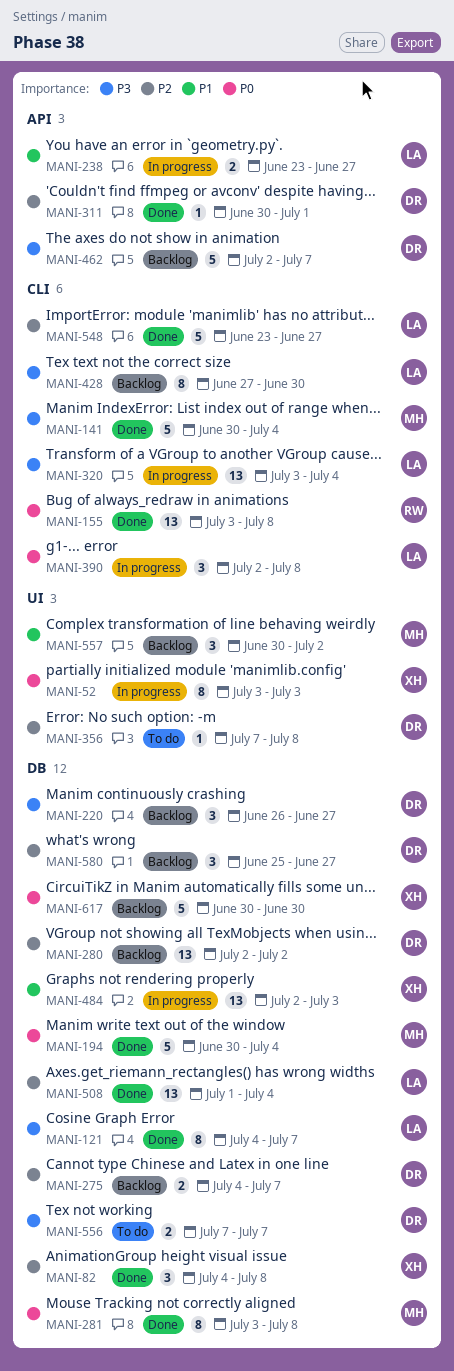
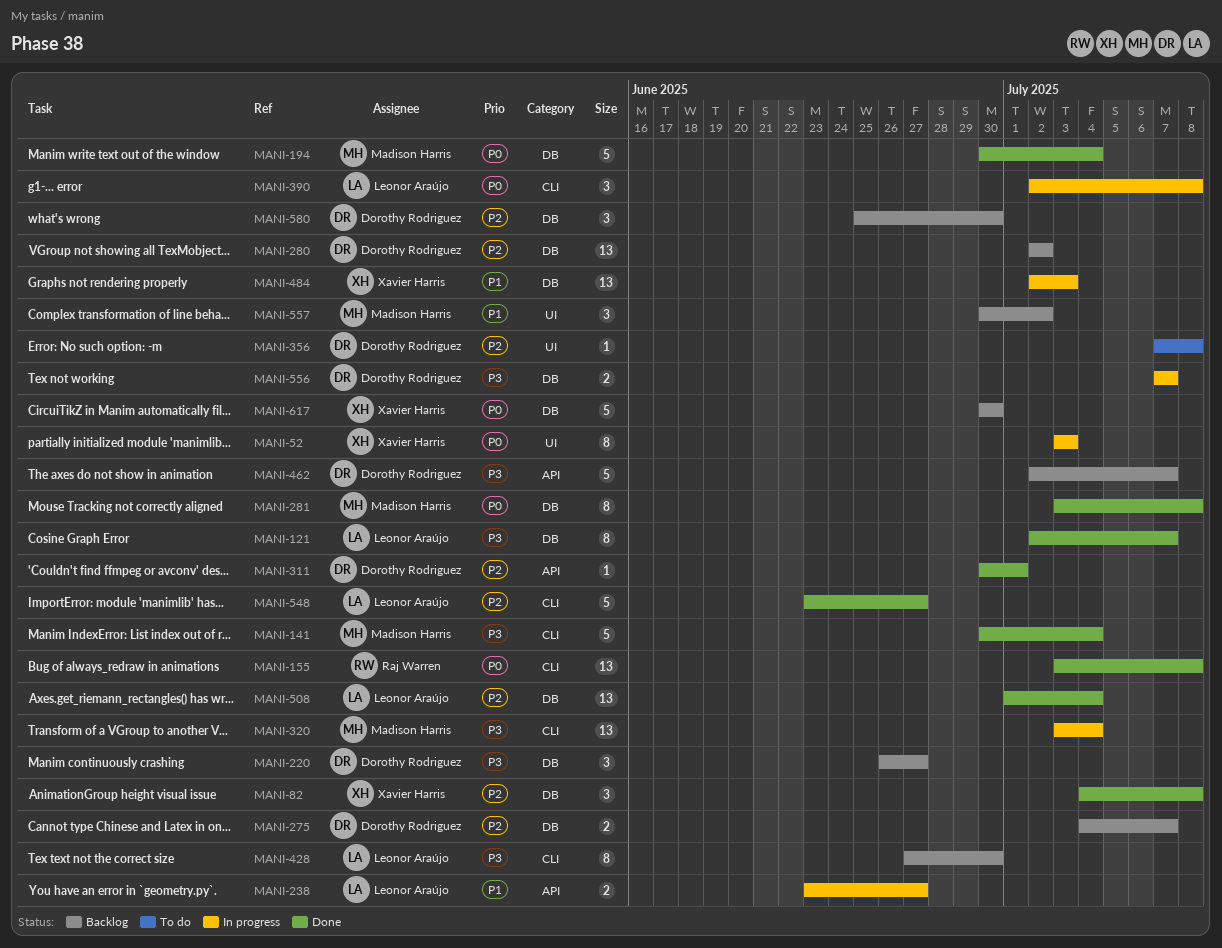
MANI-121, start: Jul 4 -> Jul 2
MANI-320, owner: Leonor Araújo -> Madison Harris
MANI-556, status: To do -> In progress
MANI-580, due: Jun 27 -> Jun 30

